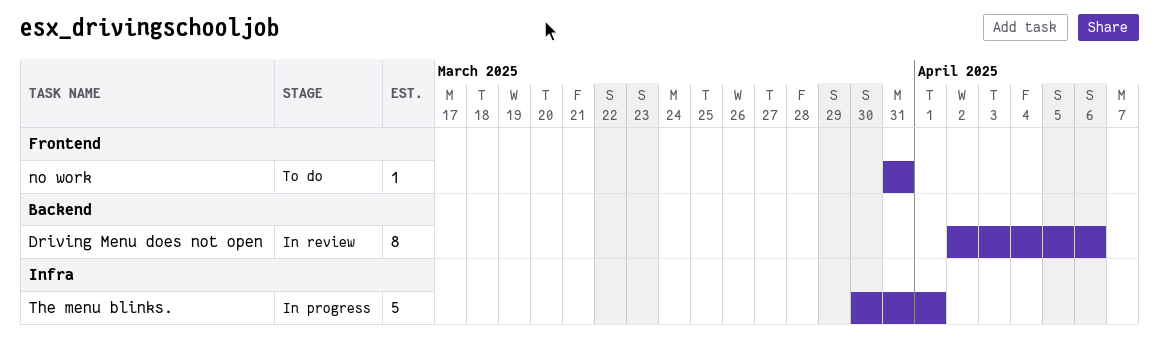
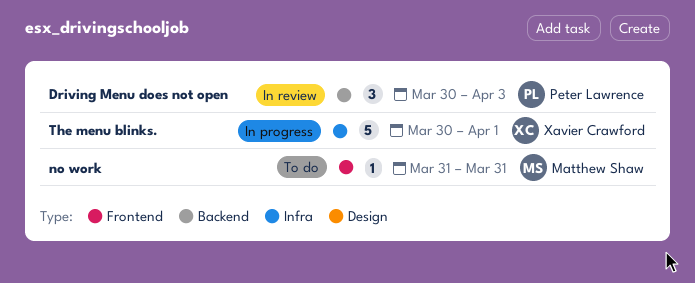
Driving Menu does not open, estimate: 8 -> 3
Driving Menu does not open, start: Apr 2 -> Mar 30
Driving Menu does not open, due: Apr 6 -> Apr 3

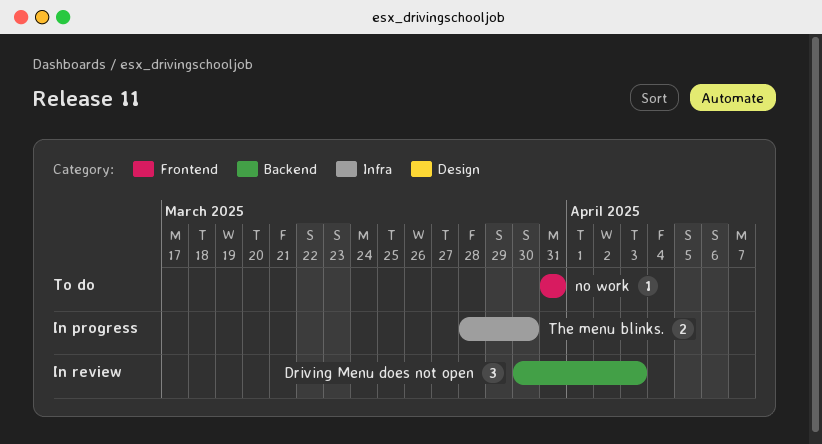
The menu blinks., estimate: 5 -> 2
The menu blinks., start: Mar 30 -> Mar 28
The menu blinks., due: Apr 1 -> Mar 30

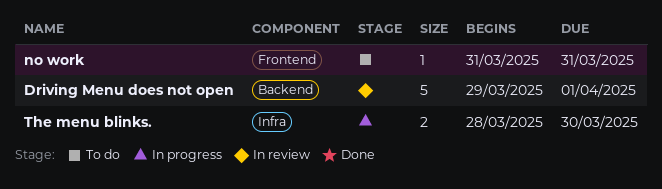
Driving Menu does not open, estimate: 3 -> 5
Driving Menu does not open, start: Mar 30 -> Mar 29
Driving Menu does not open, due: Apr 3 -> Apr 1

